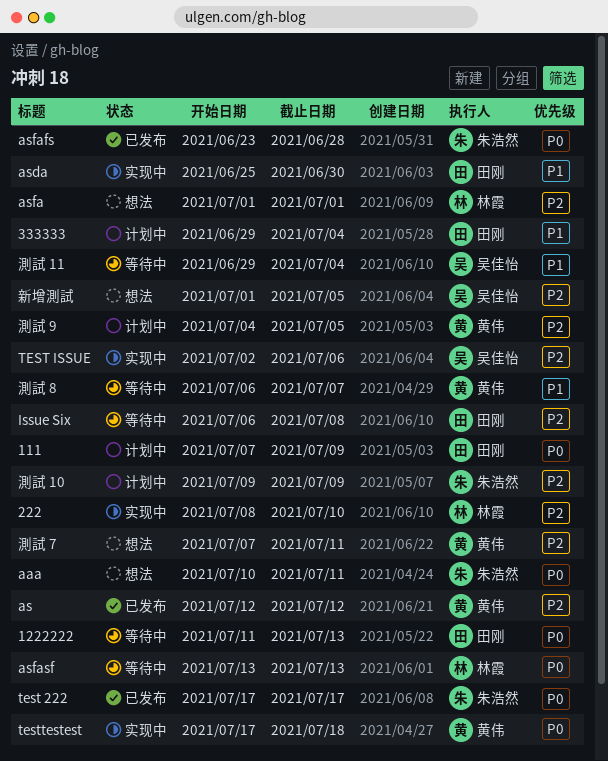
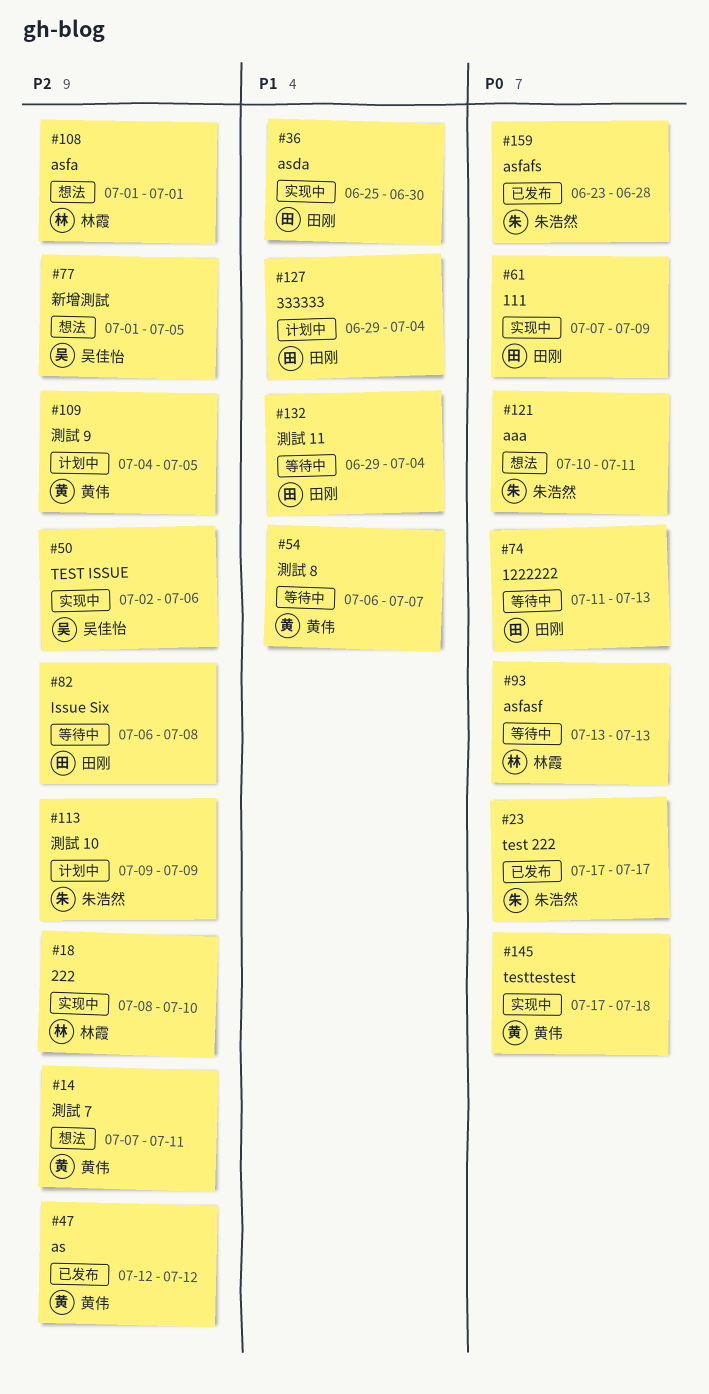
111, status: 计划中 -> 实现中
測試 11, owner: 吴佳怡 -> 田刚

